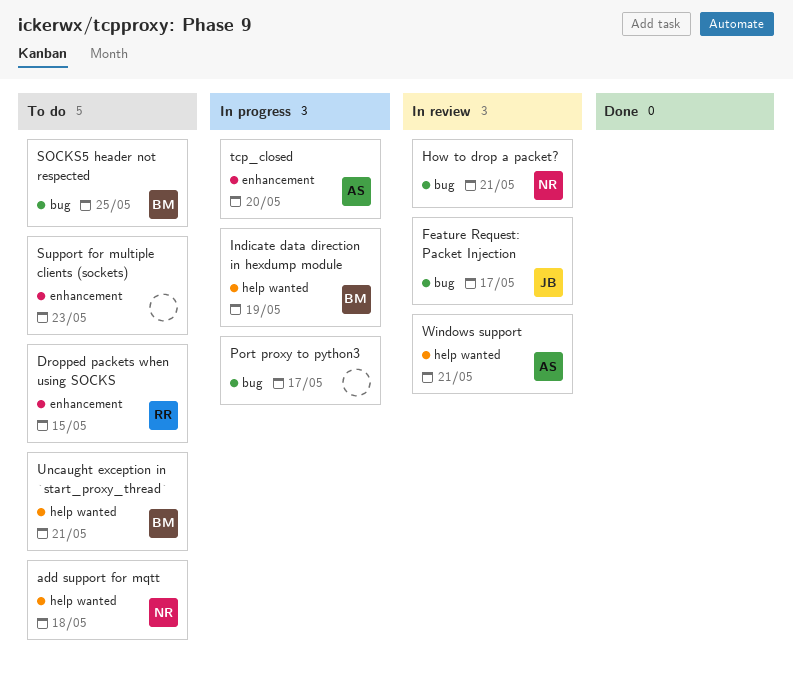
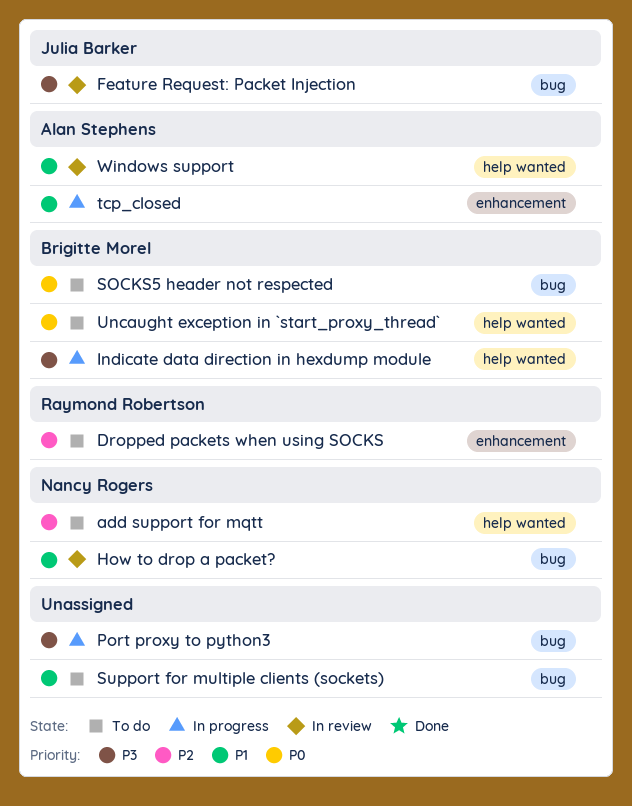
Support for multiple clients (sockets), label: enhancement -> bug

